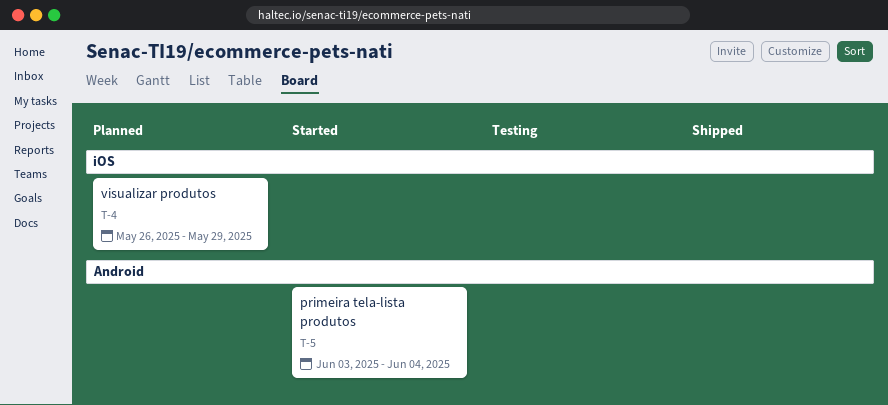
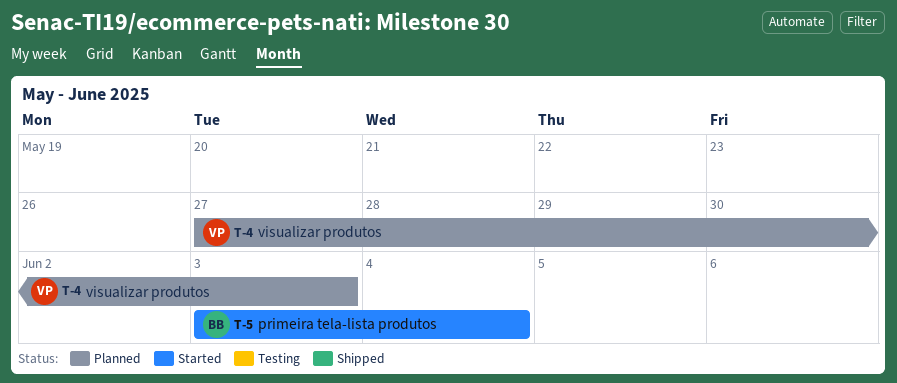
T-4, start: May 26 -> May 27
T-4, due: May 29 -> Jun 3

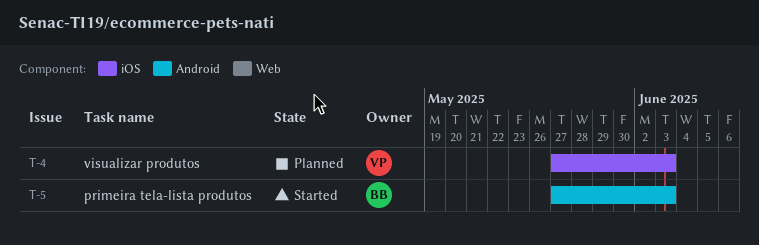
T-5, start: Jun 3 -> May 27
T-5, due: Jun 4 -> Jun 3

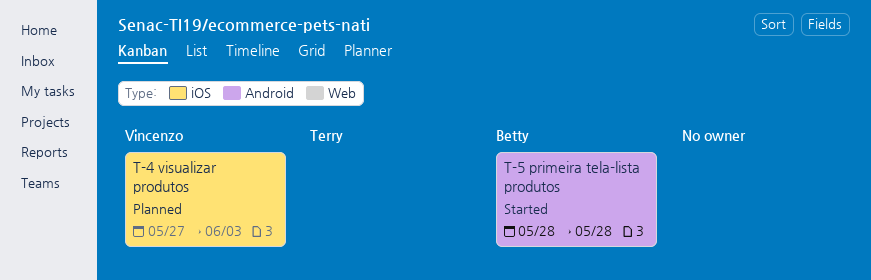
T-5, start: May 27 -> May 28
T-5, due: Jun 3 -> May 28

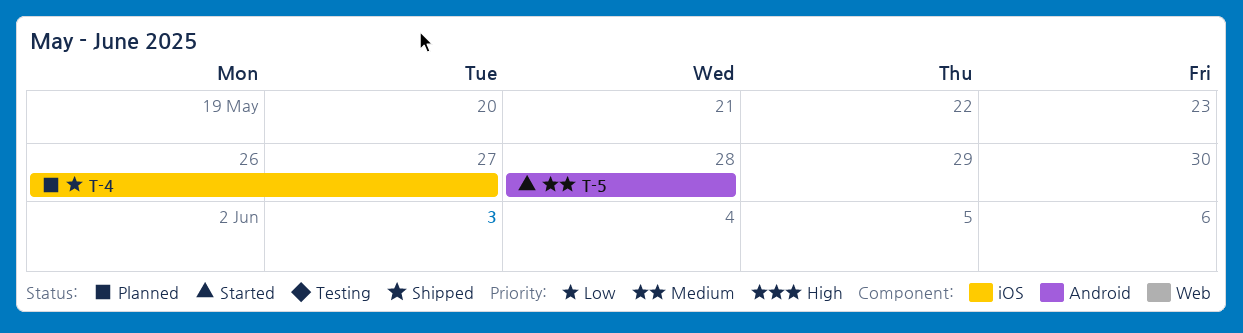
T-4, start: May 27 -> May 26
T-4, due: Jun 3 -> May 27

